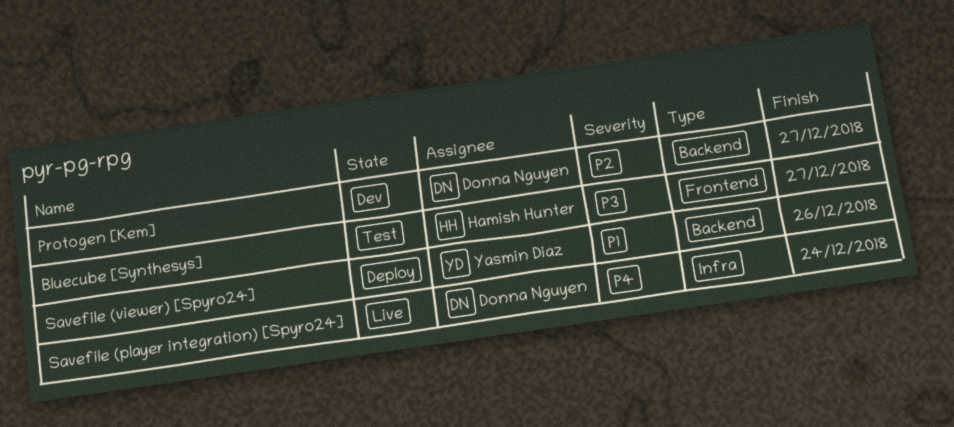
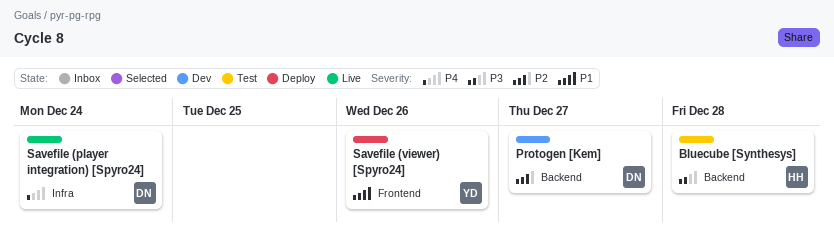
Bluecube [Synthesys], label: Frontend -> Backend
Bluecube [Synthesys], due: Dec 27 -> Dec 28
Savefile (viewer) [Spyro24], label: Backend -> Frontend

